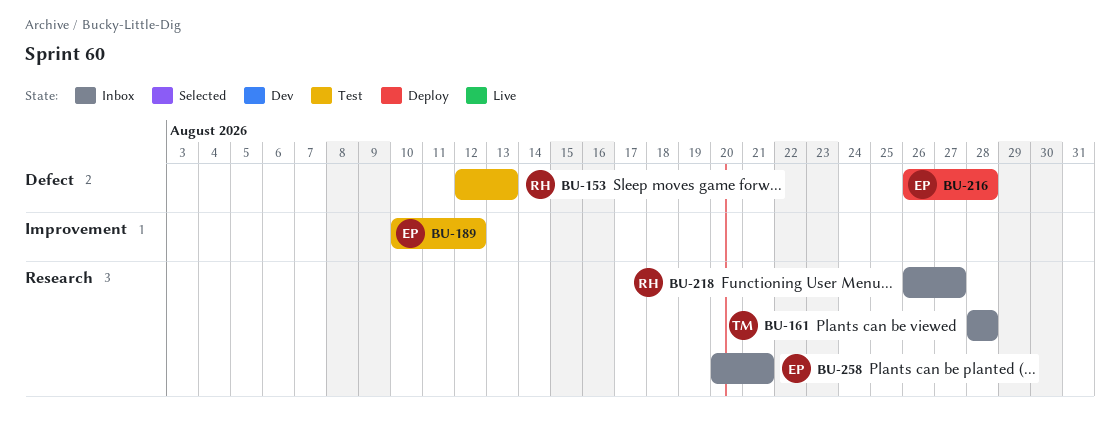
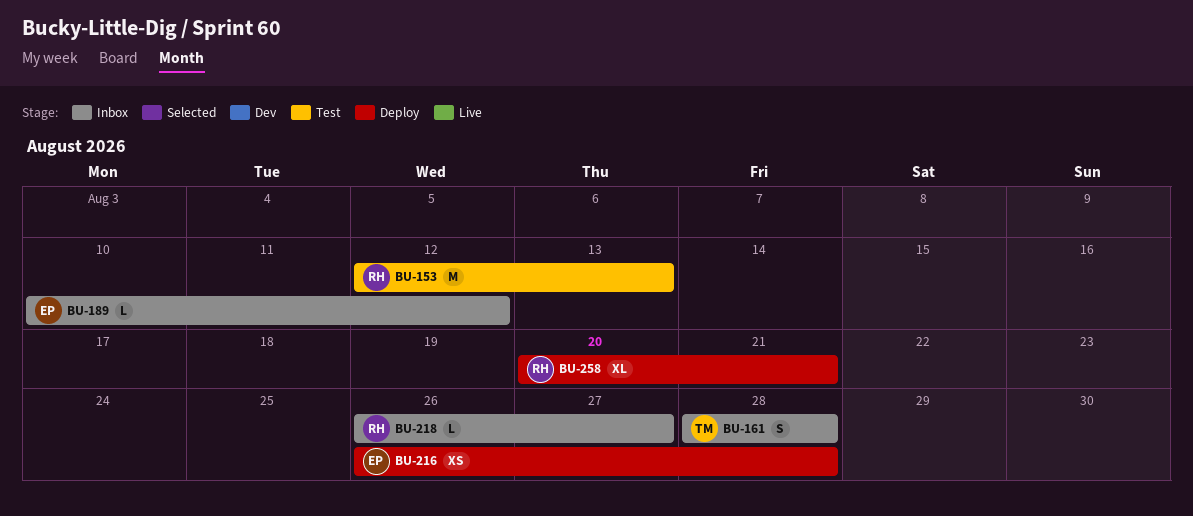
BU-189, status: Test -> Inbox
BU-258, status: Inbox -> Deploy
BU-258, owner: EP -> RH

